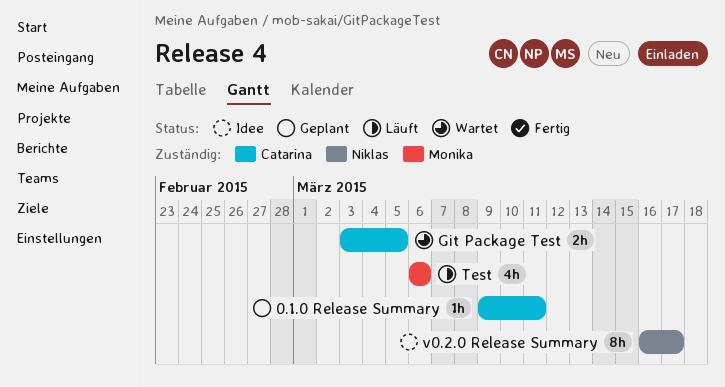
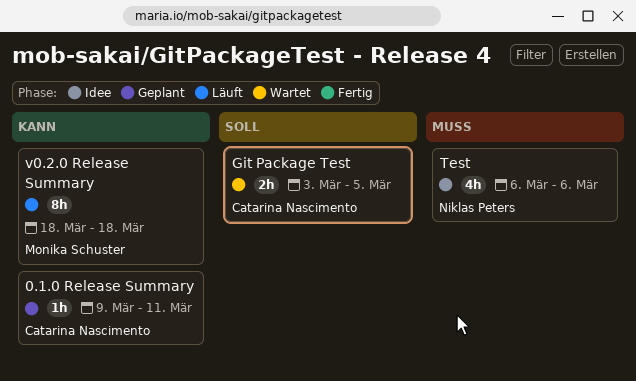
Test, status: Läuft -> Idee
Test, owner: Monika Schuster -> Niklas Peters
v0.2.0 Release Summary, status: Idee -> Läuft
v0.2.0 Release Summary, owner: Niklas Peters -> Monika Schuster
v0.2.0 Release Summary, start: Mar 16 -> Mar 18
v0.2.0 Release Summary, due: Mar 17 -> Mar 18

